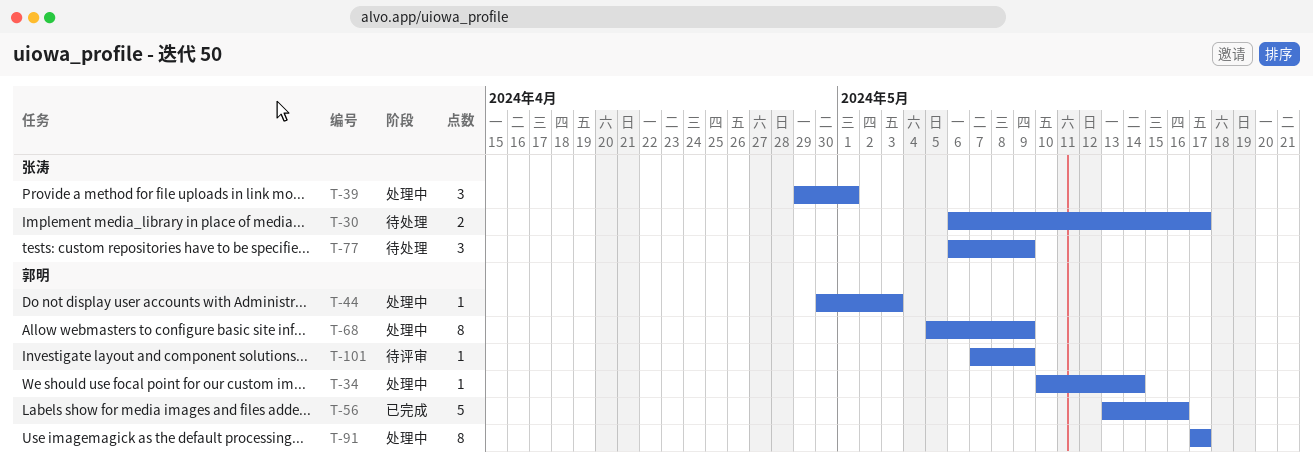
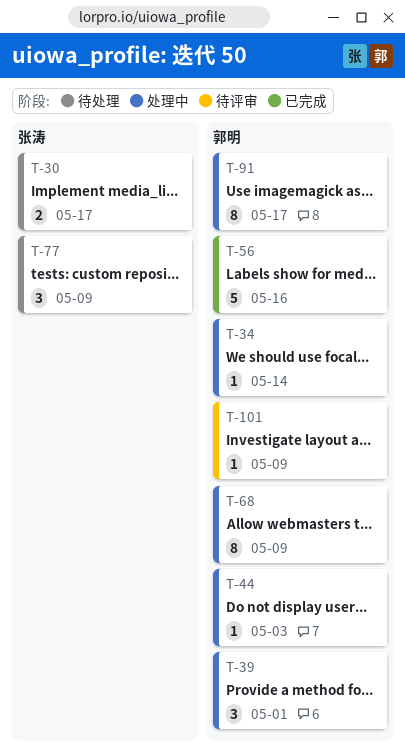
T-39, owner: 张涛 -> 郭明

